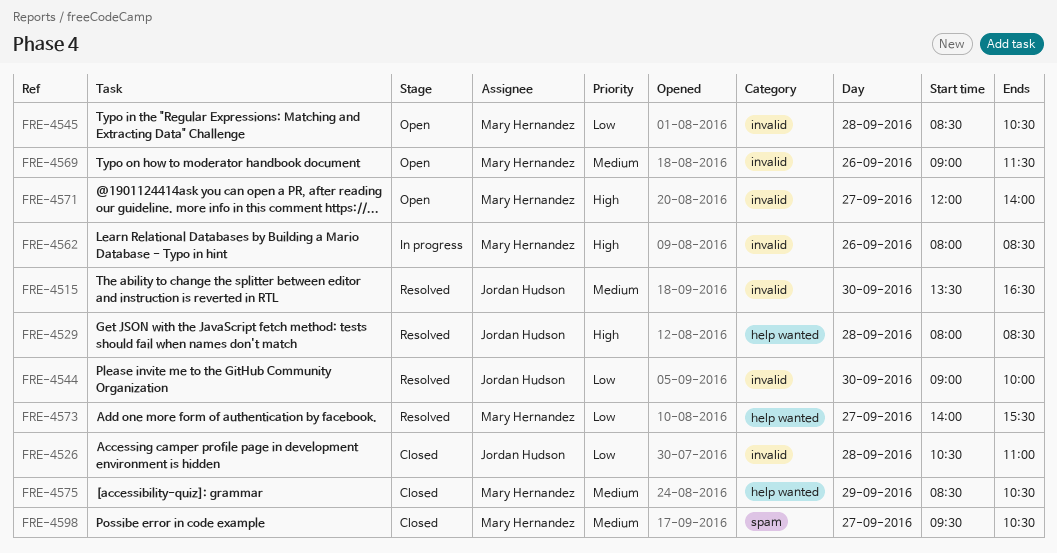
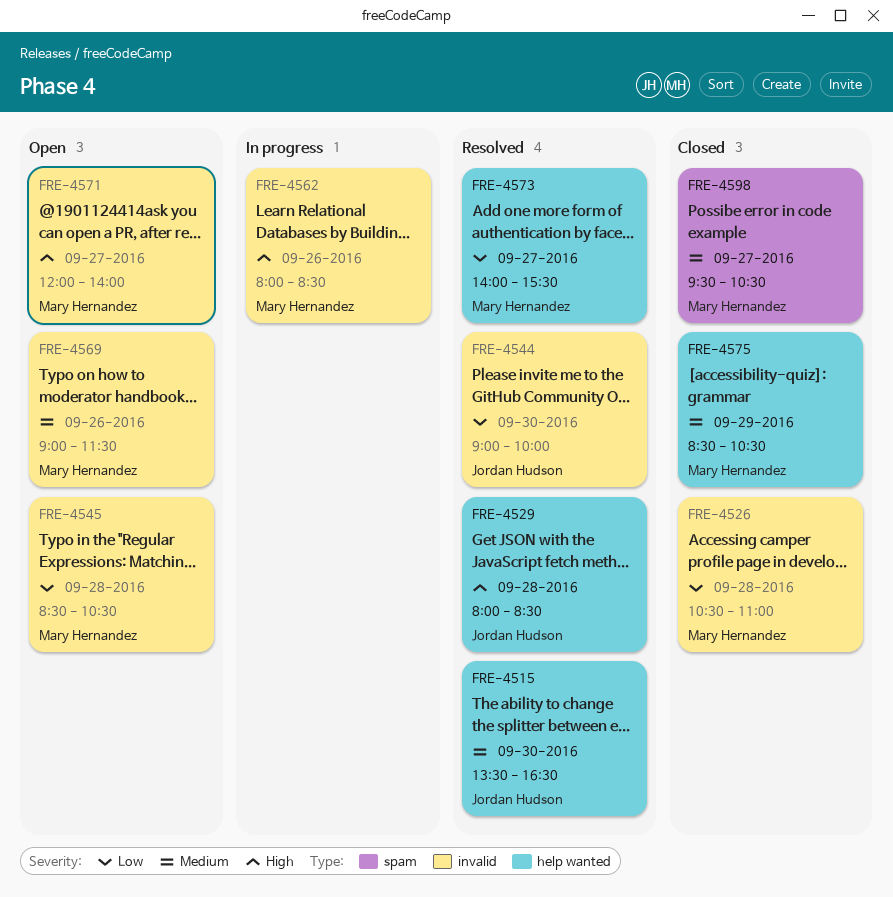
FRE-4515, label: invalid -> help wanted
FRE-4526, owner: Jordan Hudson -> Mary Hernandez

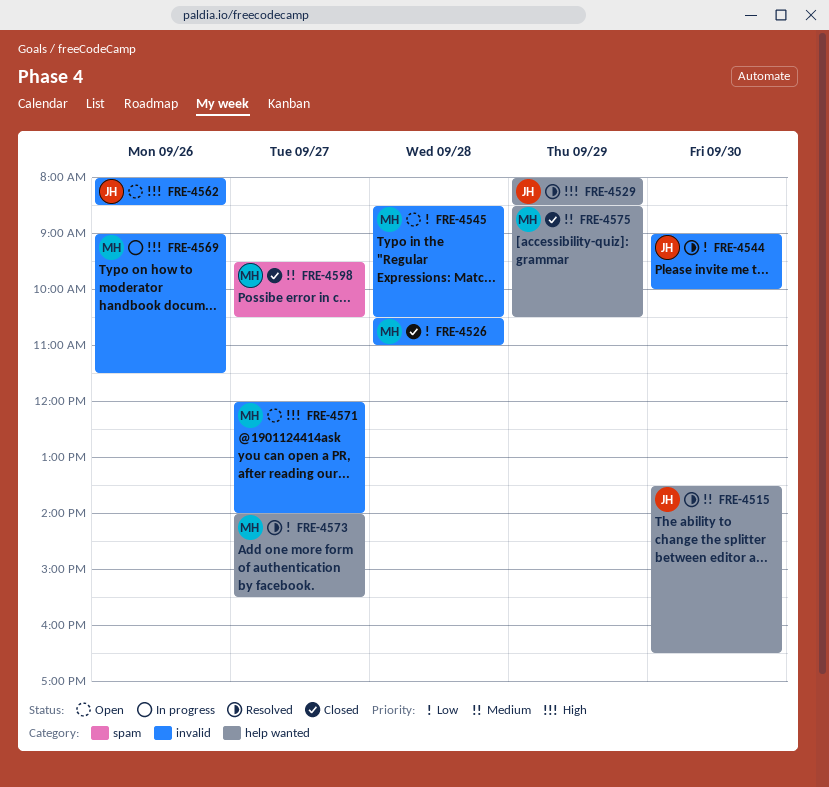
FRE-4529, day: Sep 28 -> Sep 29
FRE-4562, status: In progress -> Open
FRE-4562, owner: Mary Hernandez -> Jordan Hudson
FRE-4569, status: Open -> In progress
FRE-4569, priority: Medium -> High

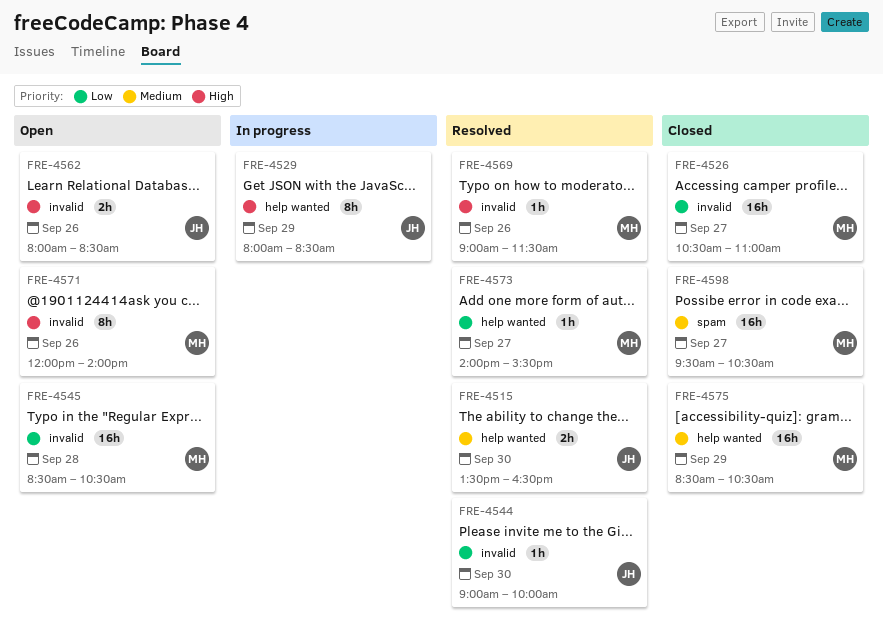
FRE-4526, day: Sep 28 -> Sep 27
FRE-4529, status: Resolved -> In progress
FRE-4569, status: In progress -> Resolved
FRE-4571, day: Sep 27 -> Sep 26

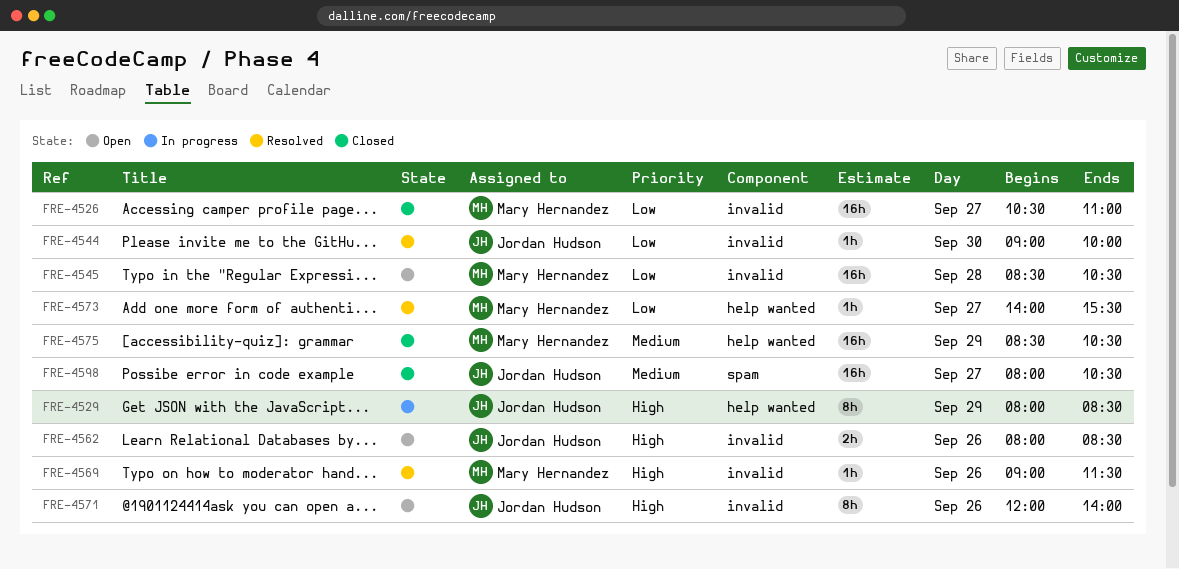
FRE-4515: present -> none
FRE-4571, owner: Mary Hernandez -> Jordan Hudson
FRE-4598, owner: Mary Hernandez -> Jordan Hudson
FRE-4598, begins: 09:30 -> 08:00

